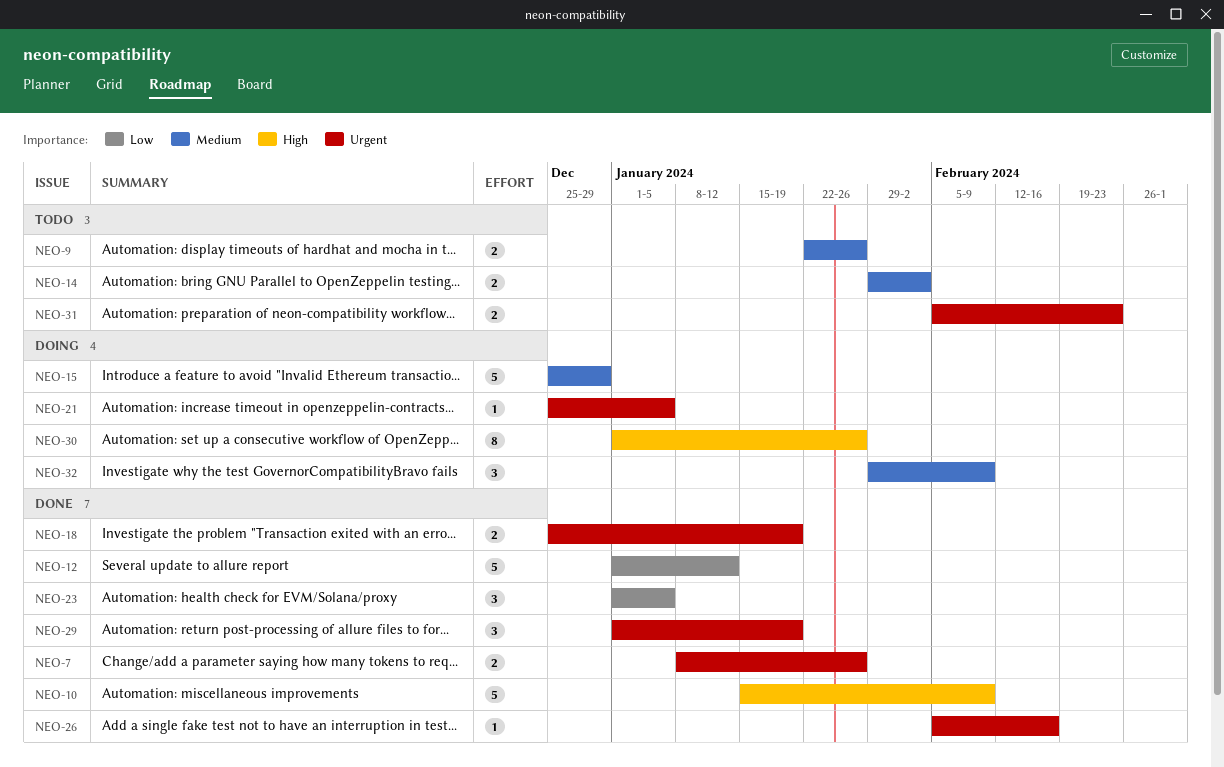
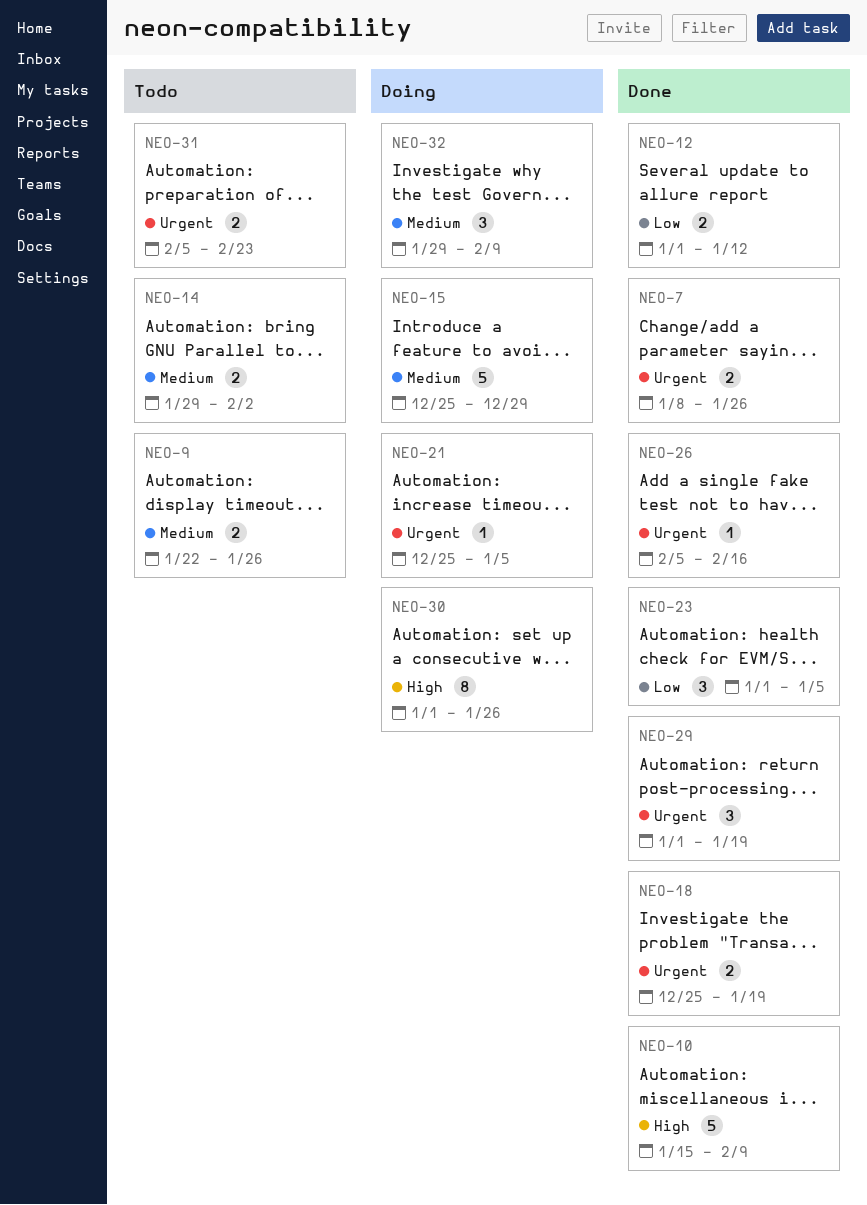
NEO-12, estimate: 5 -> 2

